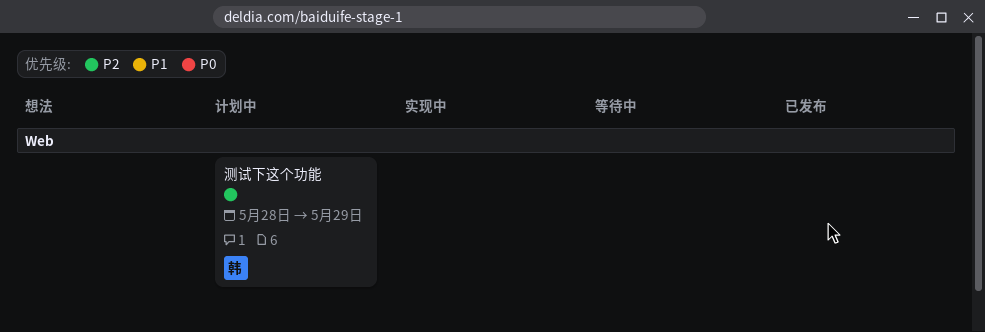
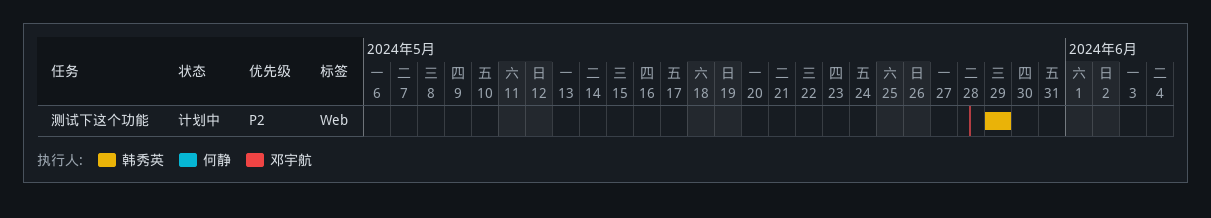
测试下这个功能, start: May 28 -> May 29

